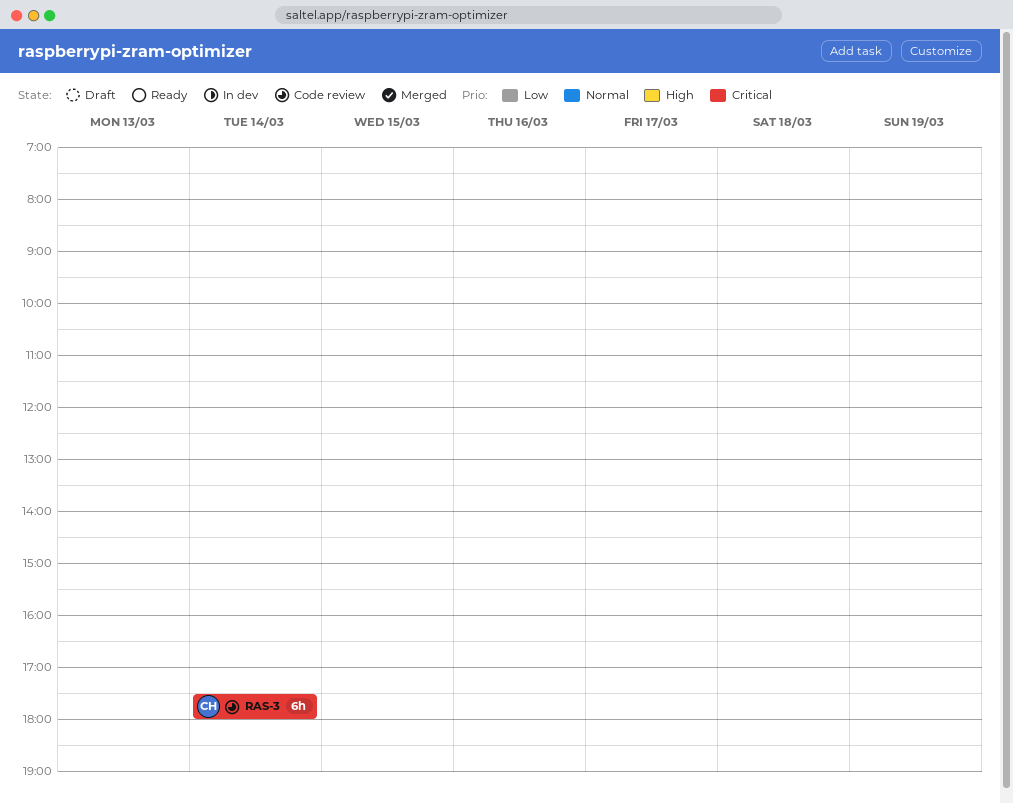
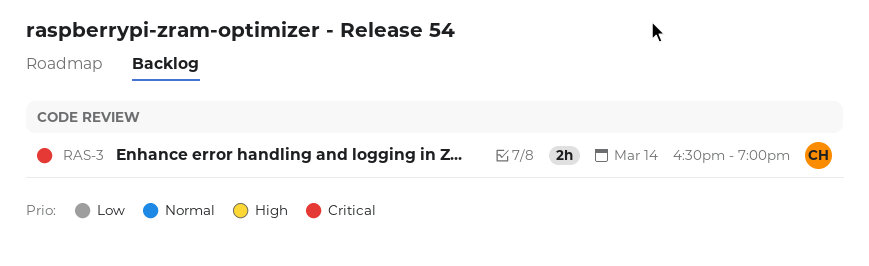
RAS-3, estimate: 6h -> 2h
RAS-3, begins: 17:30 -> 16:30
RAS-3, ends: 18:00 -> 19:00

